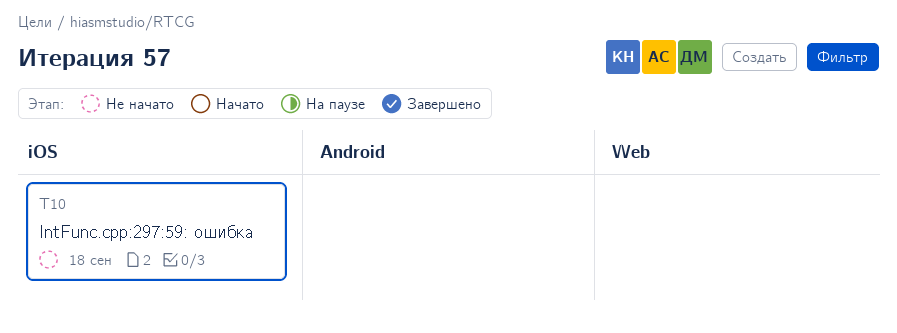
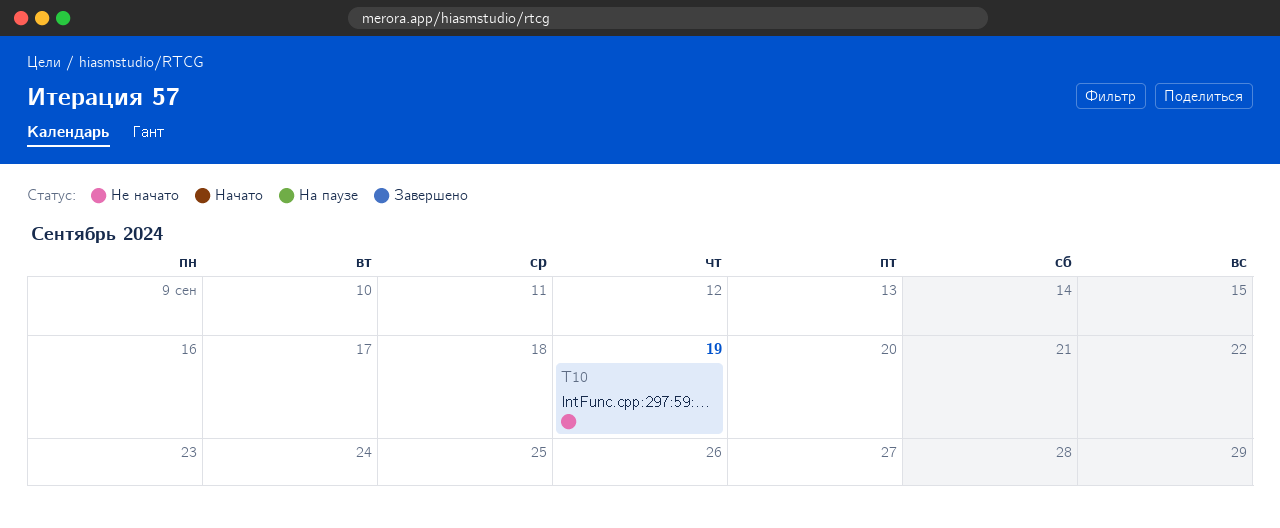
T10, due: Sep 18 -> Sep 19

